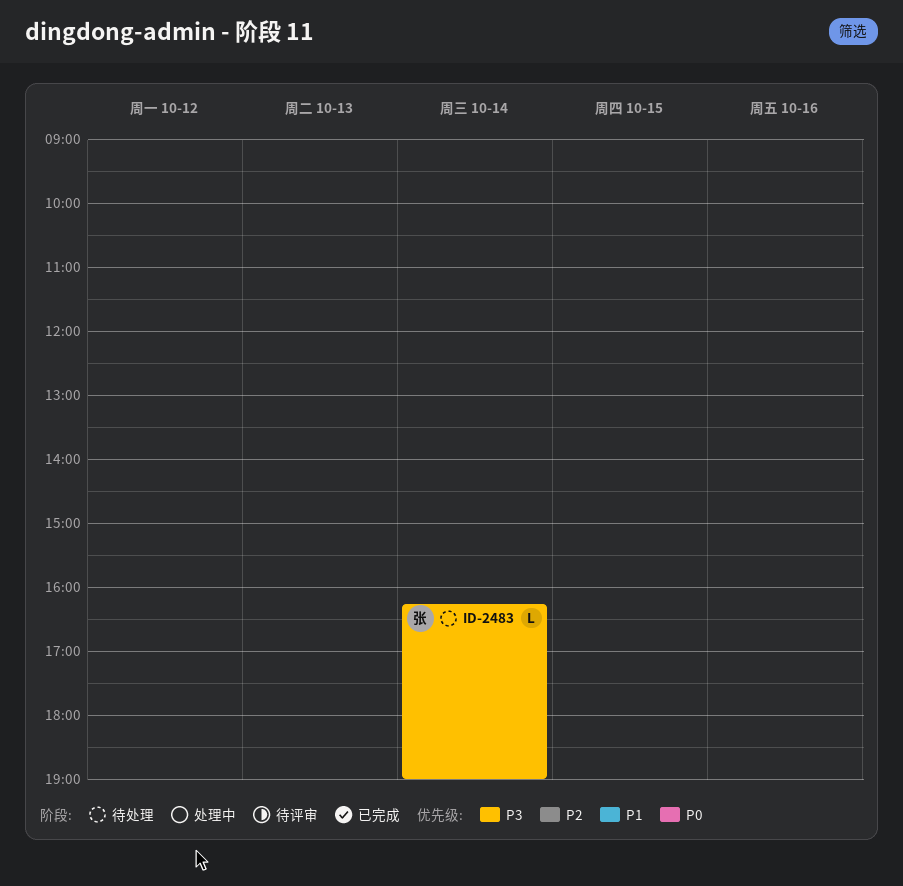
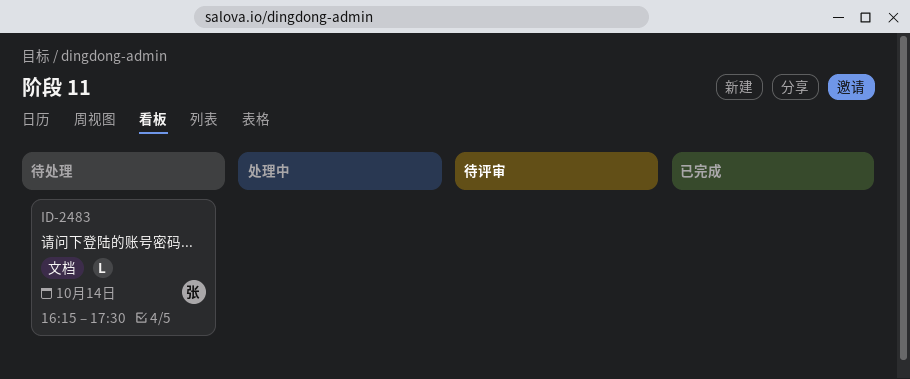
ID-2483, ends: 19:00 -> 17:30

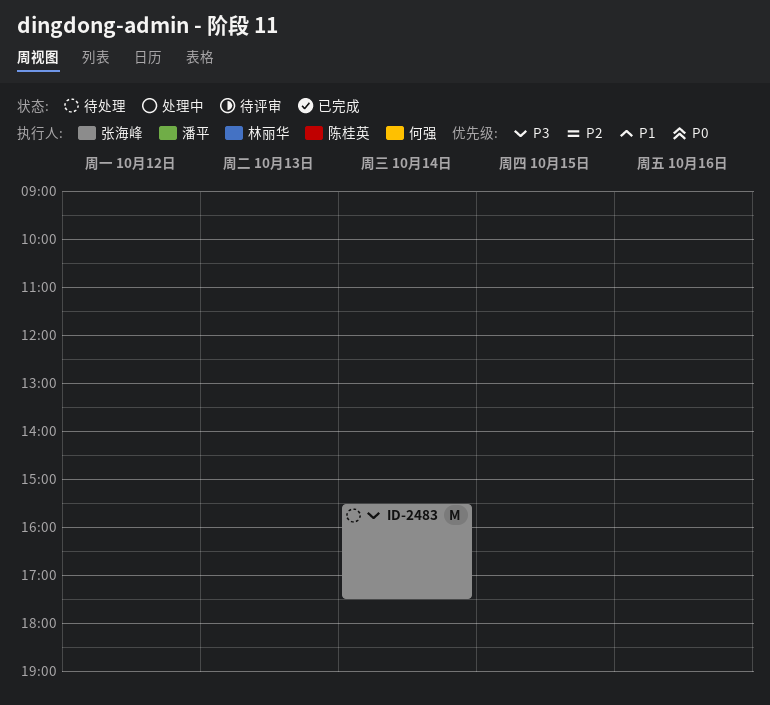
ID-2483, estimate: L -> M
ID-2483, begins: 16:15 -> 15:30

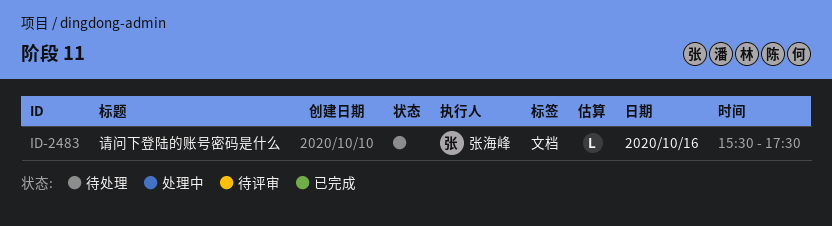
ID-2483, estimate: M -> L
ID-2483, day: Oct 14 -> Oct 16

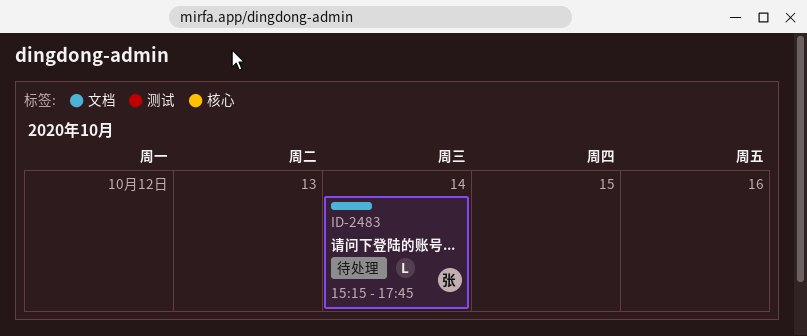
ID-2483, day: Oct 16 -> Oct 14
ID-2483, begins: 15:30 -> 15:15
ID-2483, ends: 17:30 -> 17:45

